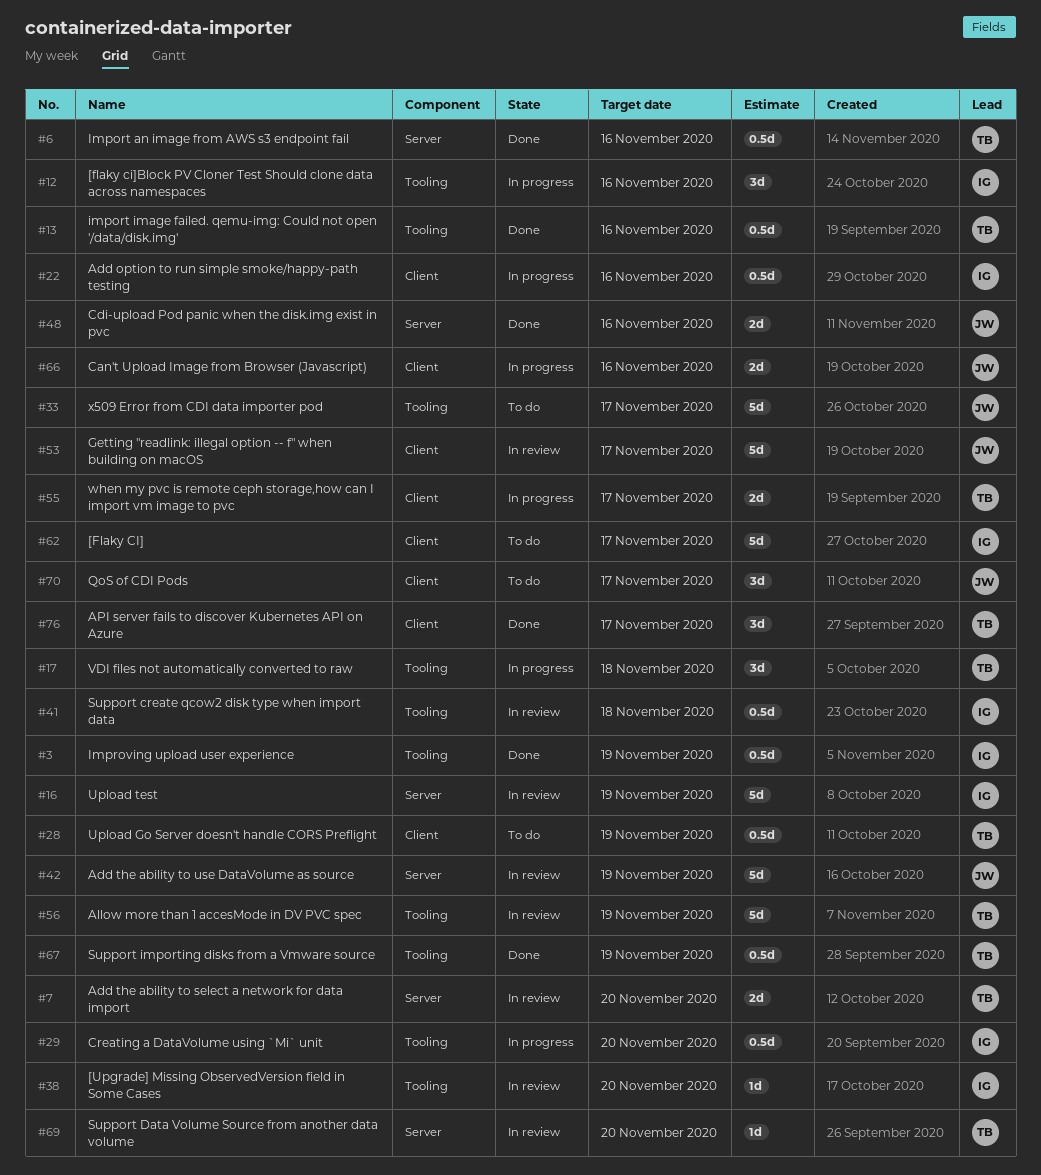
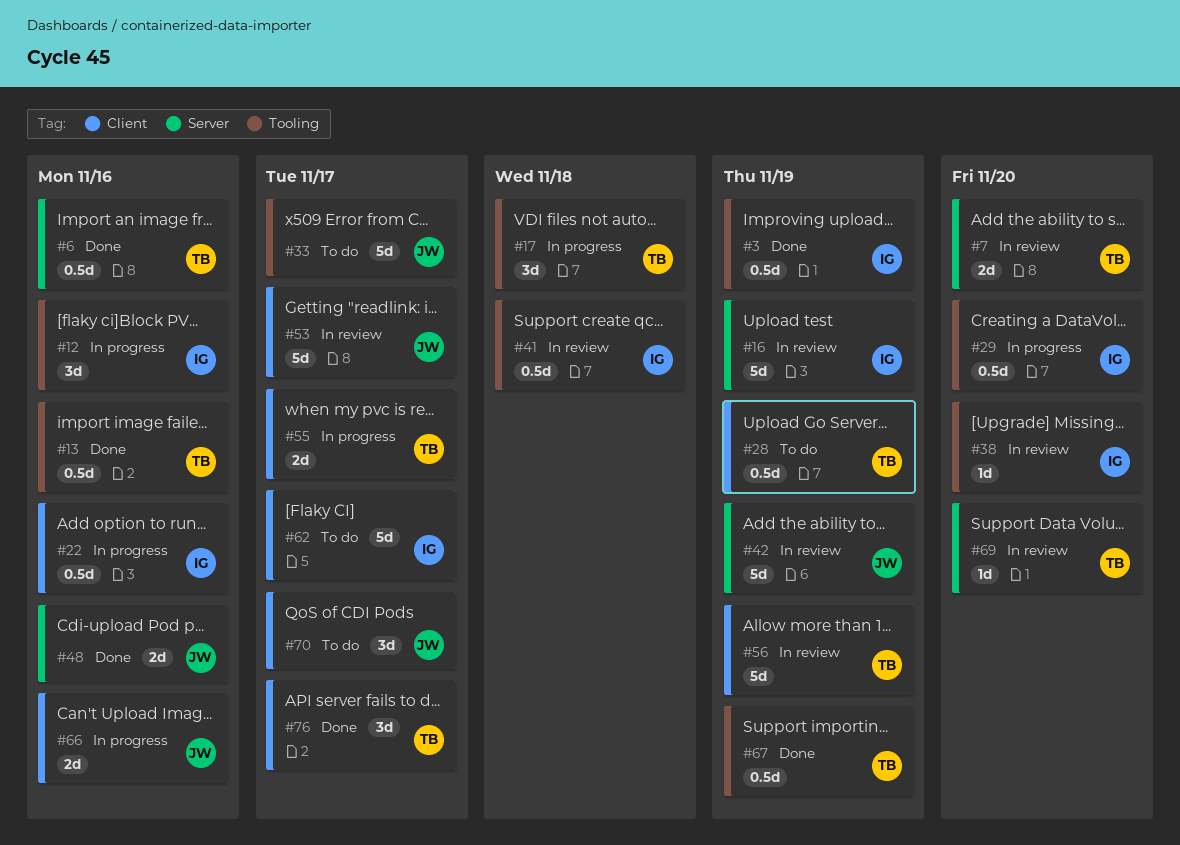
#56, label: Tooling -> Client

